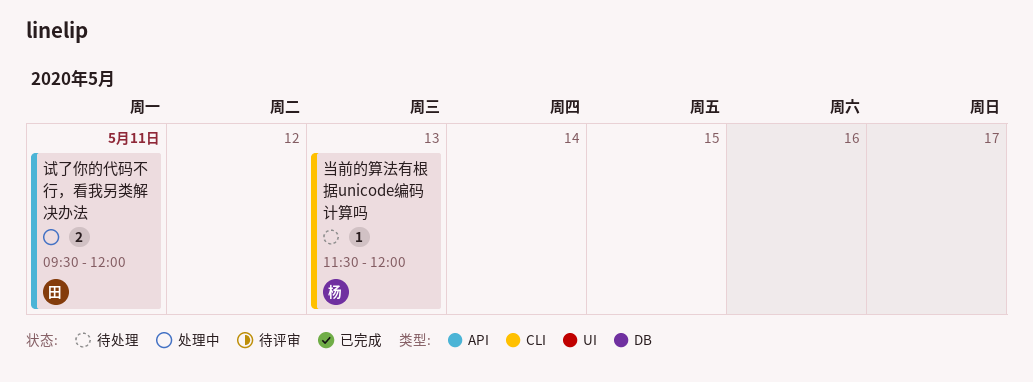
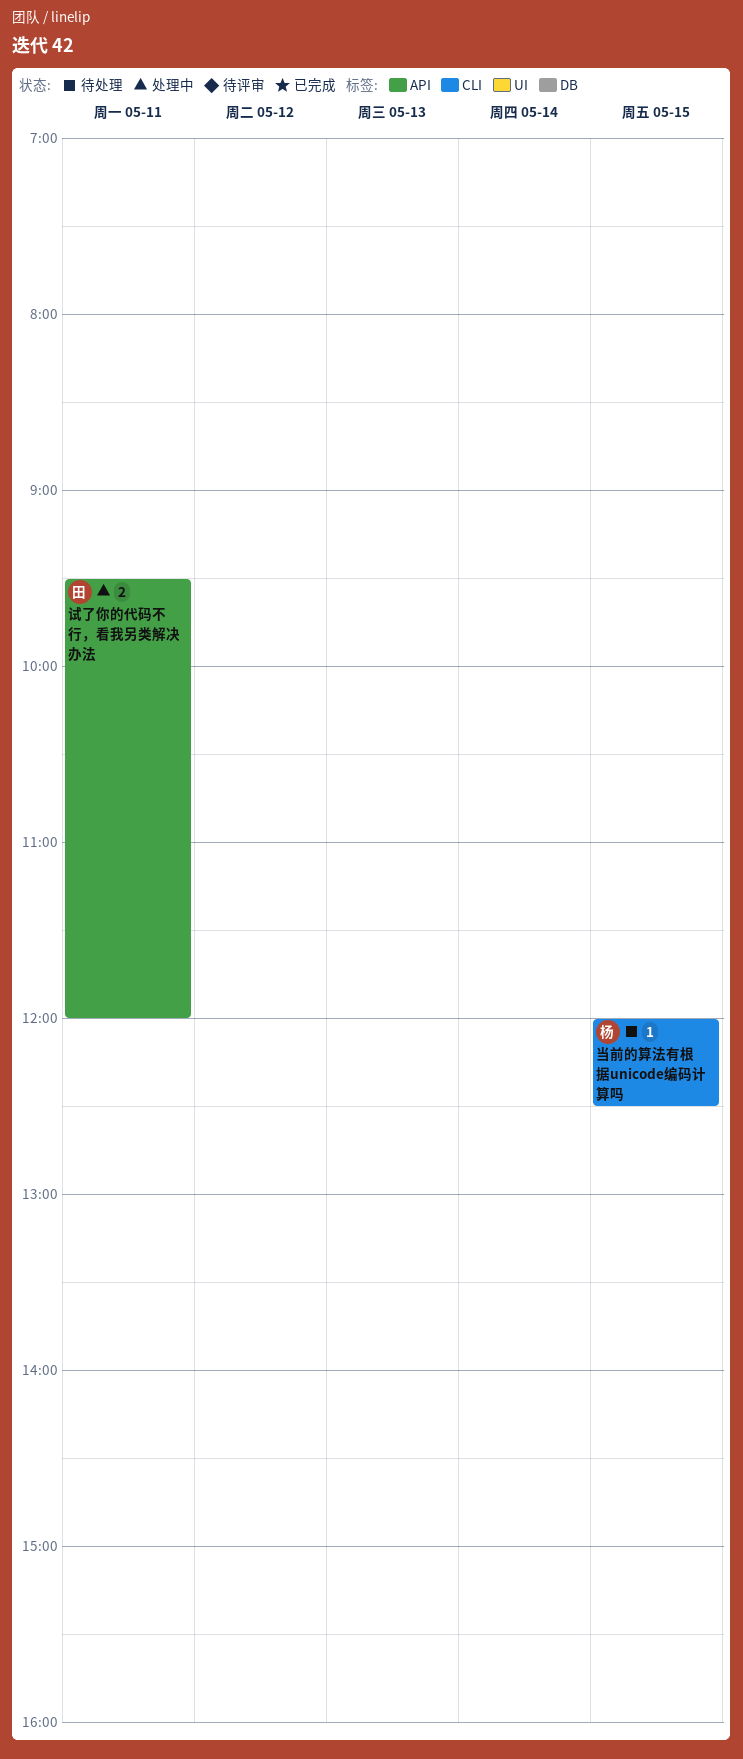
当前的算法有根据unicode编码计算吗, day: May 13 -> May 15
当前的算法有根据unicode编码计算吗, begins: 11:30 -> 12:00
当前的算法有根据unicode编码计算吗, ends: 12:00 -> 12:30

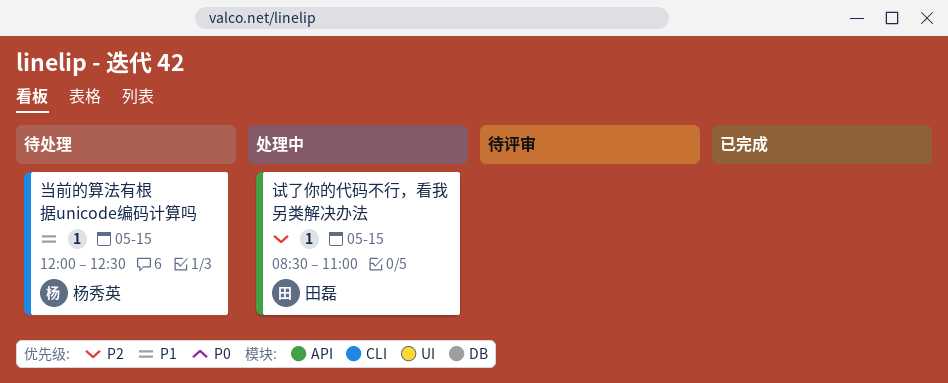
试了你的代码不行，看我另类解决办法, estimate: 2 -> 1
试了你的代码不行，看我另类解决办法, day: May 11 -> May 15
试了你的代码不行，看我另类解决办法, begins: 09:30 -> 08:30
试了你的代码不行，看我另类解决办法, ends: 12:00 -> 11:00

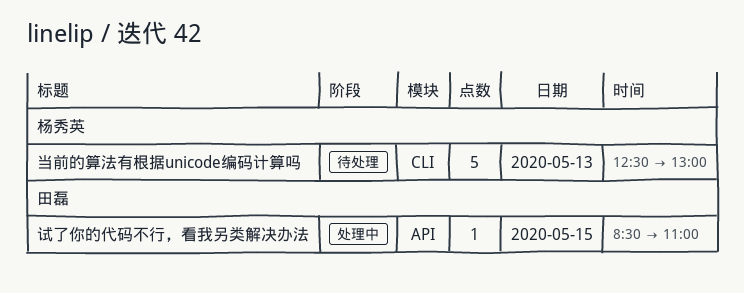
当前的算法有根据unicode编码计算吗, estimate: 1 -> 5
当前的算法有根据unicode编码计算吗, day: May 15 -> May 13
当前的算法有根据unicode编码计算吗, begins: 12:00 -> 12:30
当前的算法有根据unicode编码计算吗, ends: 12:30 -> 13:00

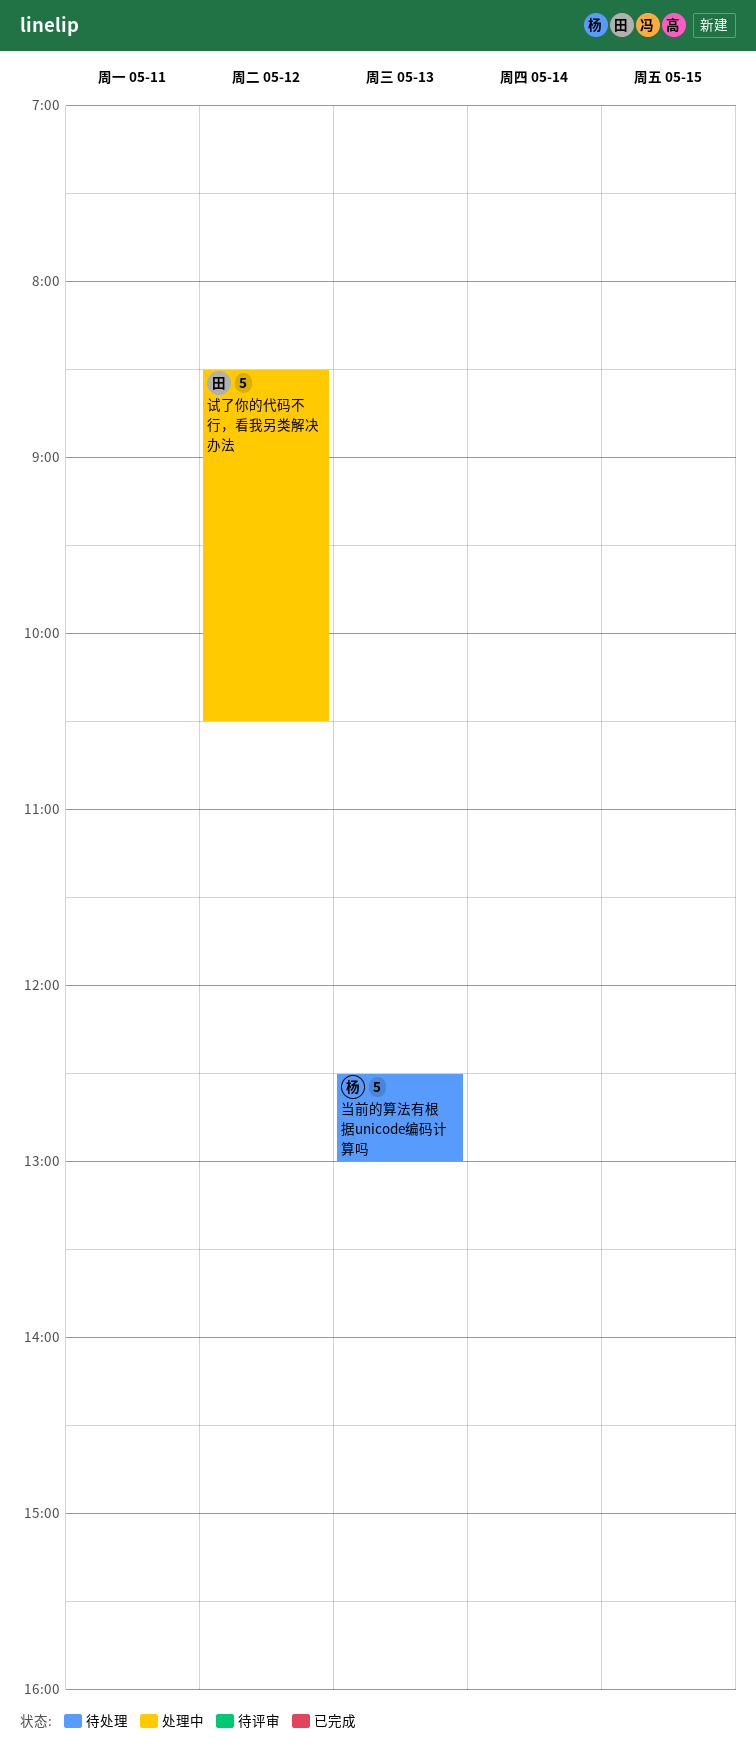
试了你的代码不行，看我另类解决办法, estimate: 1 -> 5
试了你的代码不行，看我另类解决办法, day: May 15 -> May 12
试了你的代码不行，看我另类解决办法, ends: 11:00 -> 10:30

